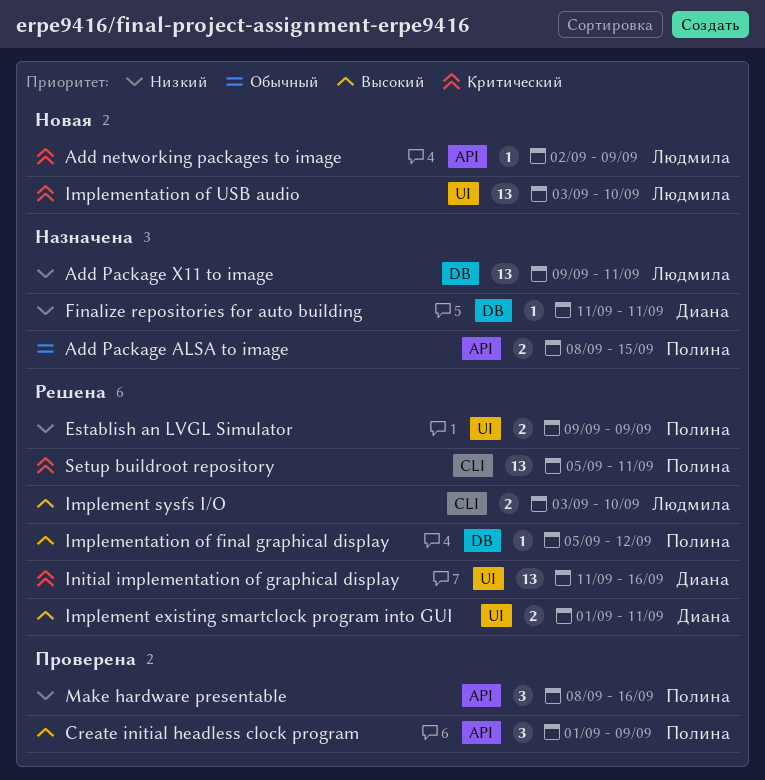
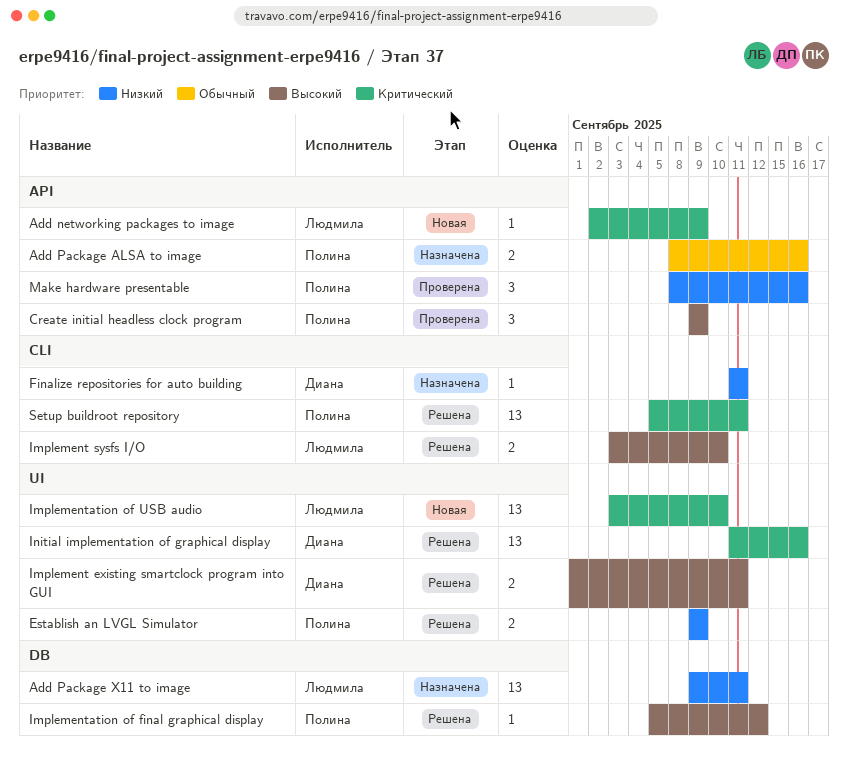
Add Package ALSA to image, due: Sep 15 -> Sep 16
Create initial headless clock program, start: Sep 1 -> Sep 9
Finalize repositories for auto building, label: DB -> CLI

